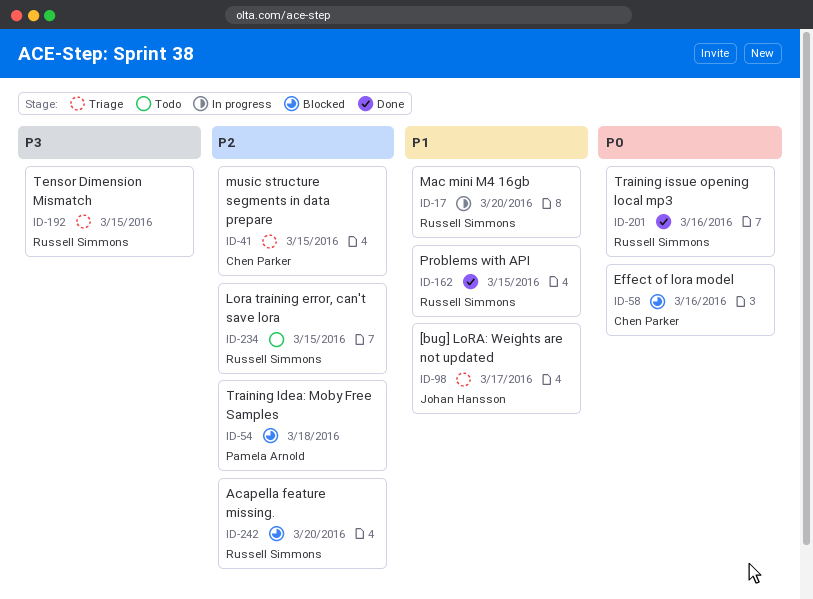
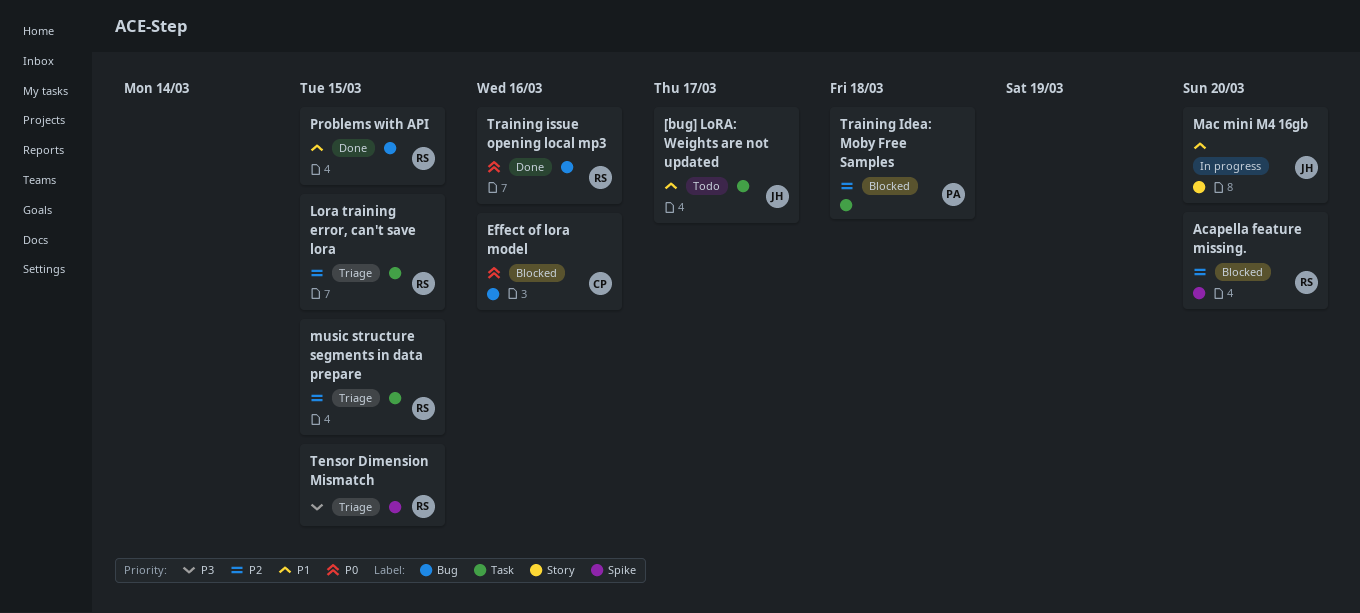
[bug] LoRA: Weights are not updated, status: Triage -> Todo
Lora training error, can't save lora, status: Todo -> Triage
Mac mini M4 16gb, owner: Russell Simmons -> Johan Hansson
music structure segments in data prepare, owner: Chen Parker -> Russell Simmons

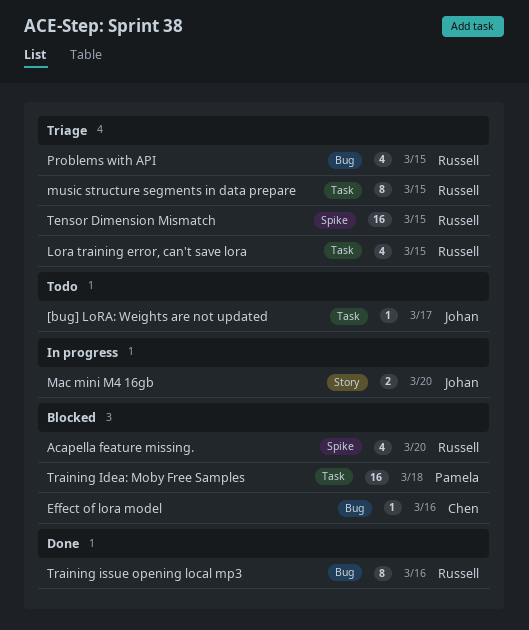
Problems with API, status: Done -> Triage

